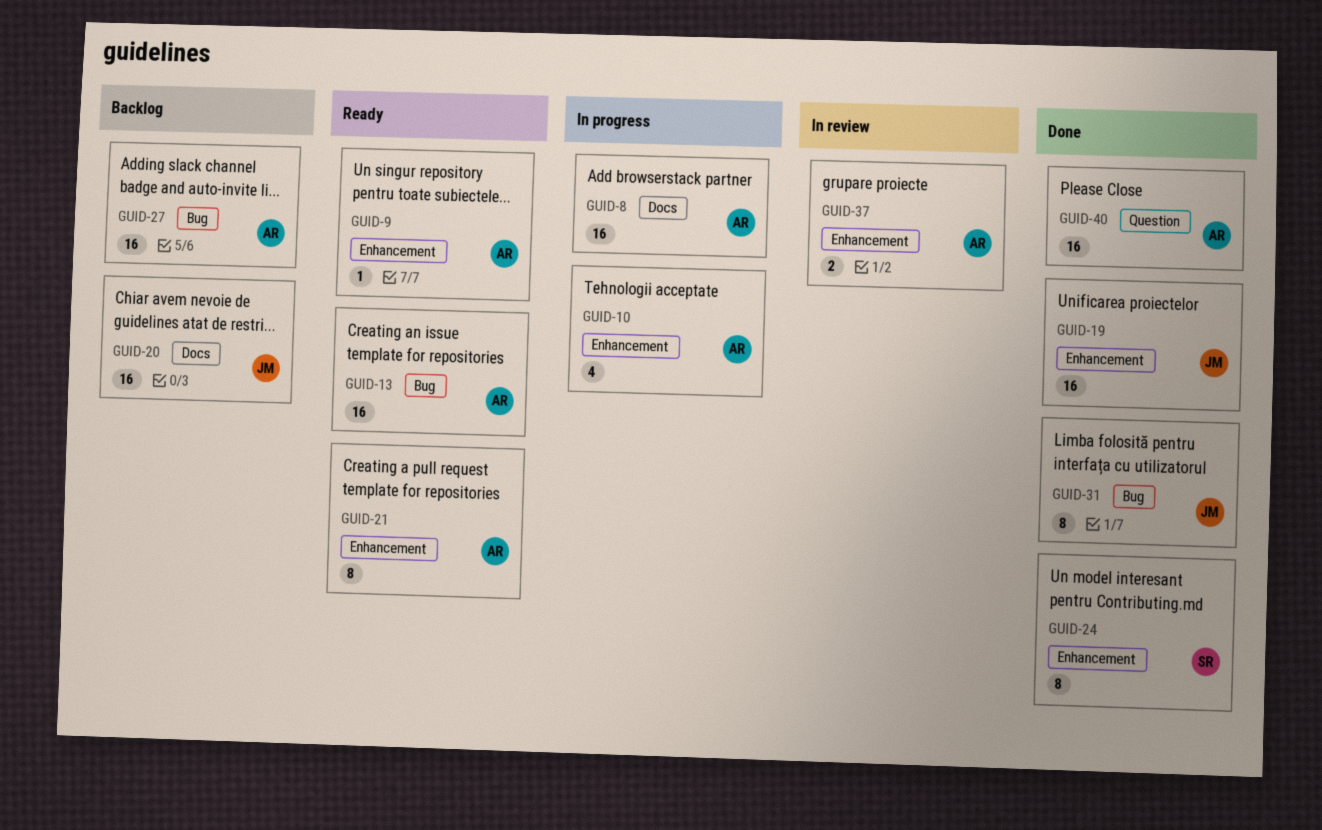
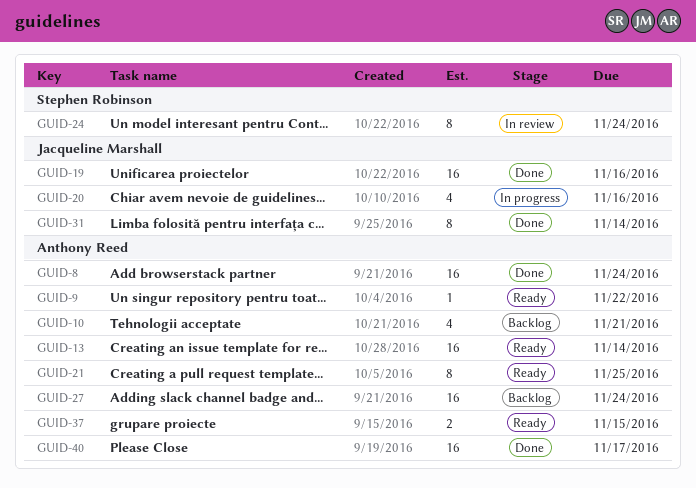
GUID-8, status: In progress -> Done
GUID-10, status: In progress -> Backlog
GUID-20, status: Backlog -> In progress
GUID-20, estimate: 16 -> 4
GUID-24, status: Done -> In review
GUID-37, status: In review -> Ready

